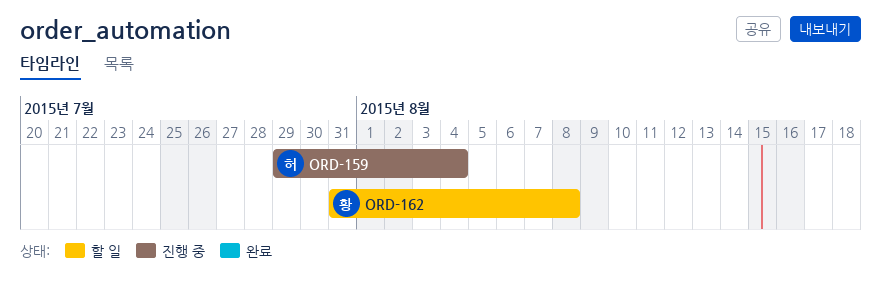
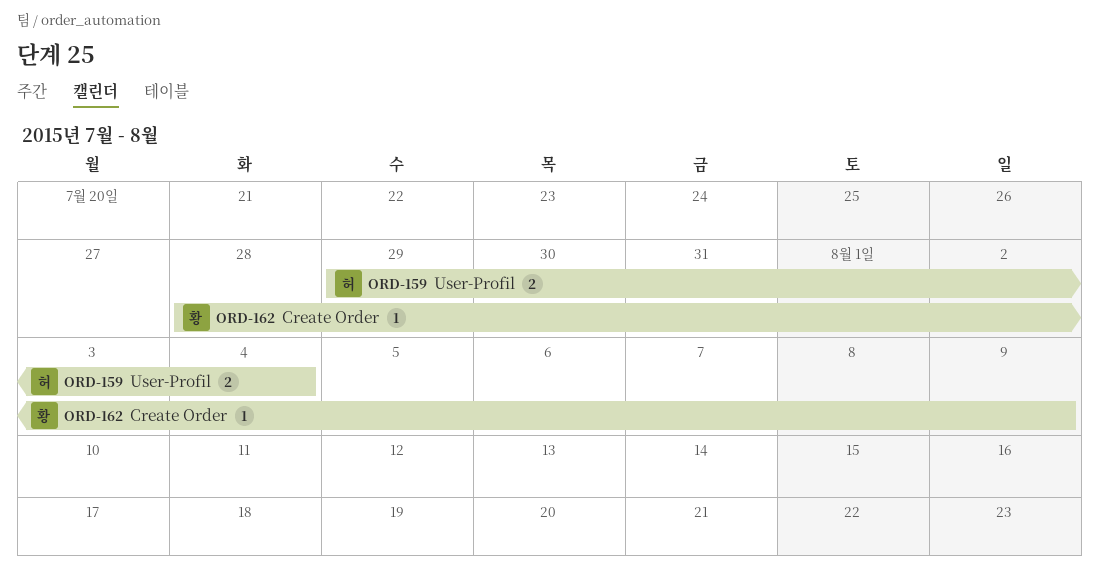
ORD-162, start: Jul 31 -> Jul 28
ORD-162, due: Aug 8 -> Aug 9

